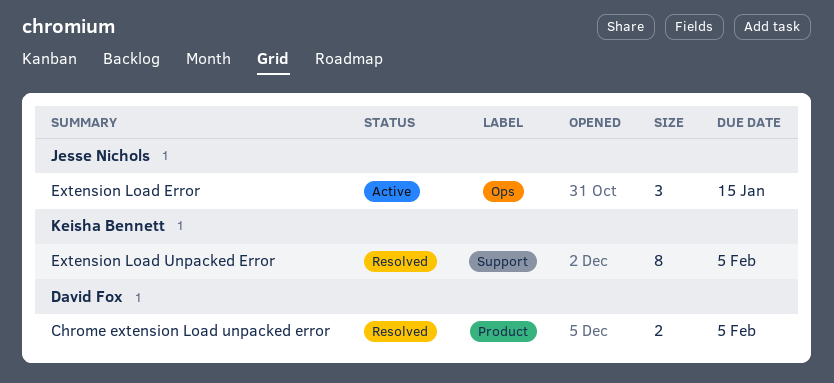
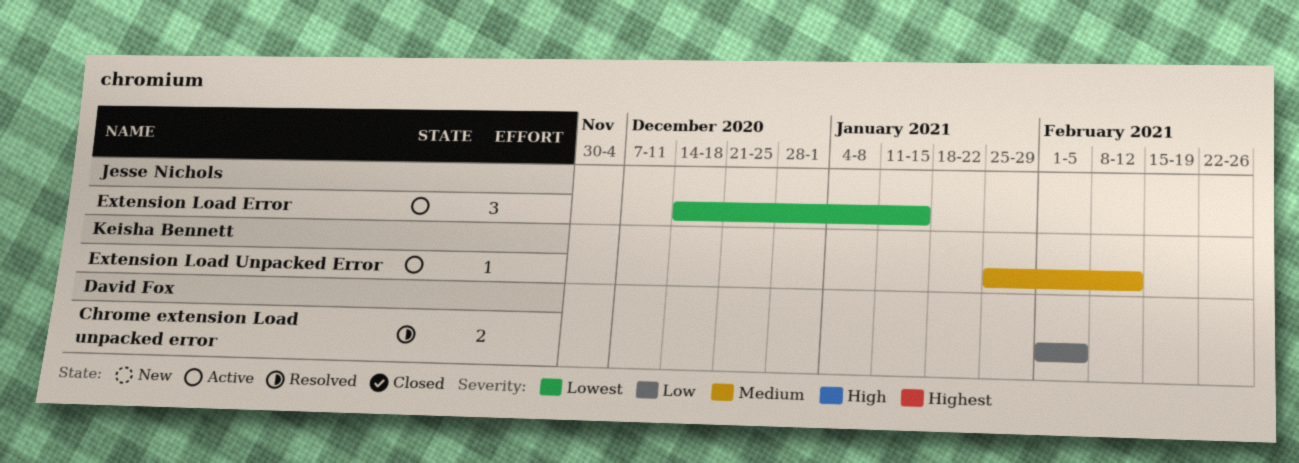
Extension Load Unpacked Error, status: Resolved -> Active
Extension Load Unpacked Error, estimate: 8 -> 1
Extension Load Unpacked Error, due: Feb 5 -> Feb 12

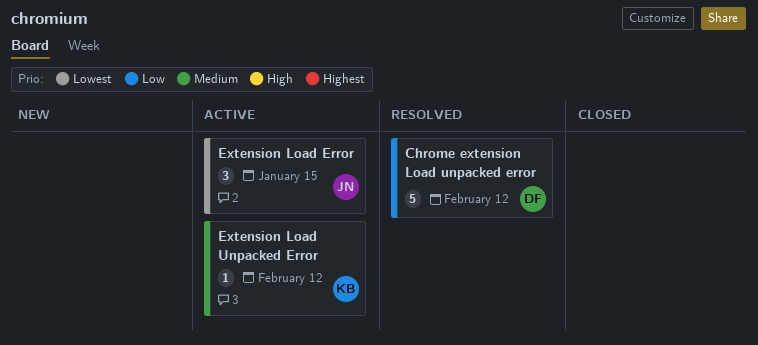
Chrome extension Load unpacked error, estimate: 2 -> 5
Chrome extension Load unpacked error, due: Feb 5 -> Feb 12

